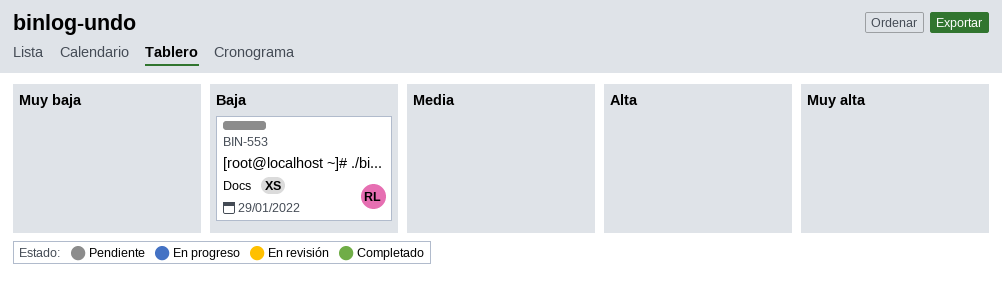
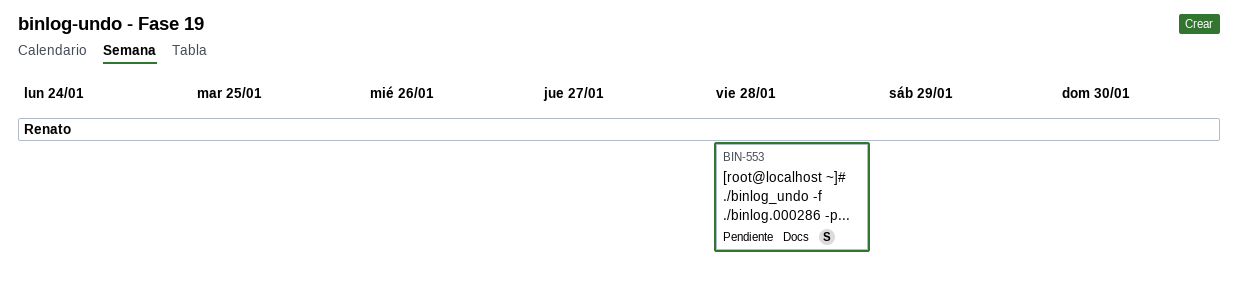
BIN-553, estimate: XS -> S
BIN-553, due: Jan 29 -> Jan 28

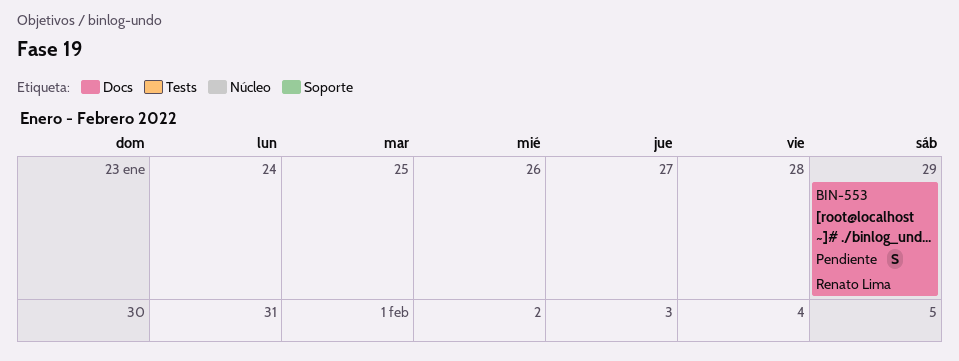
BIN-553, due: Jan 28 -> Jan 29

